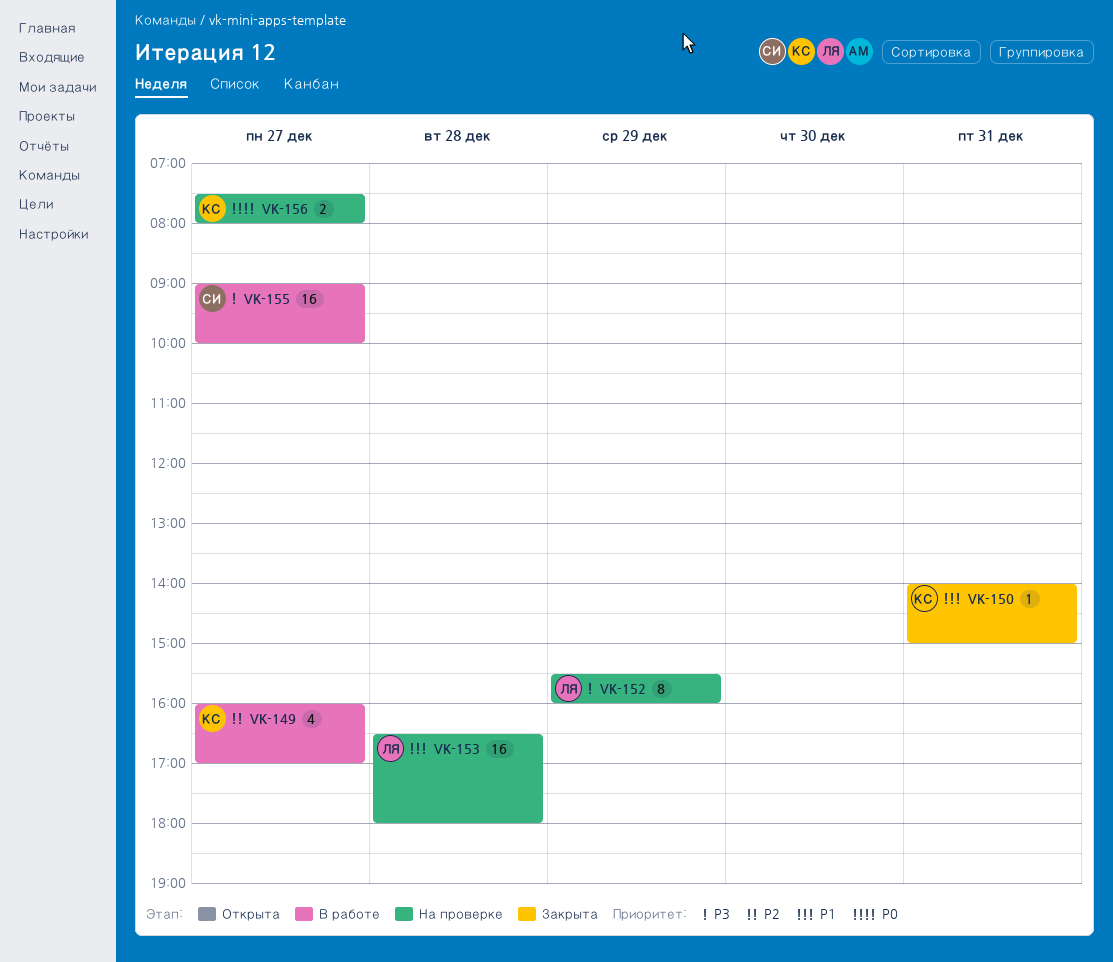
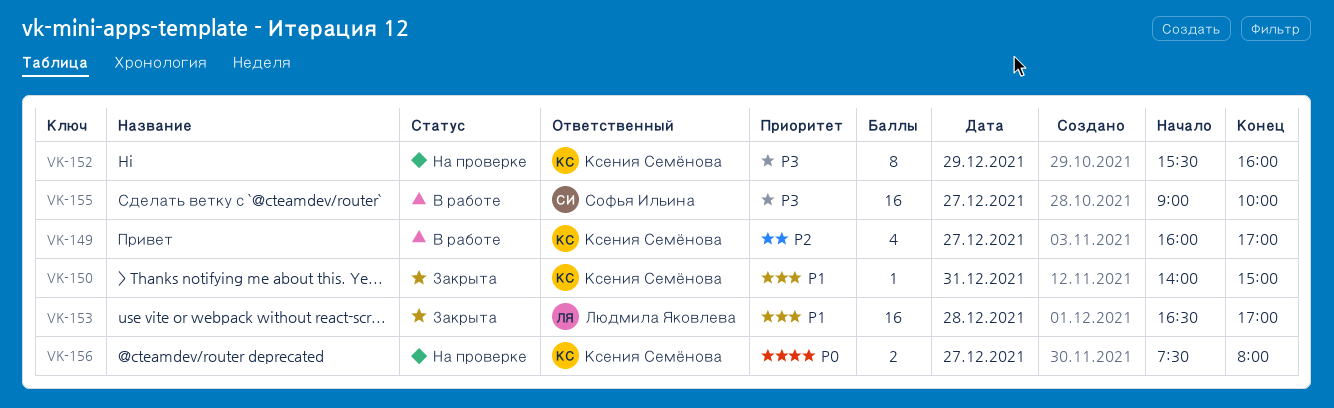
VK-152, owner: Людмила Яковлева -> Ксения Семёнова
VK-153, status: На проверке -> Закрыта
VK-153, ends: 18:00 -> 17:00

